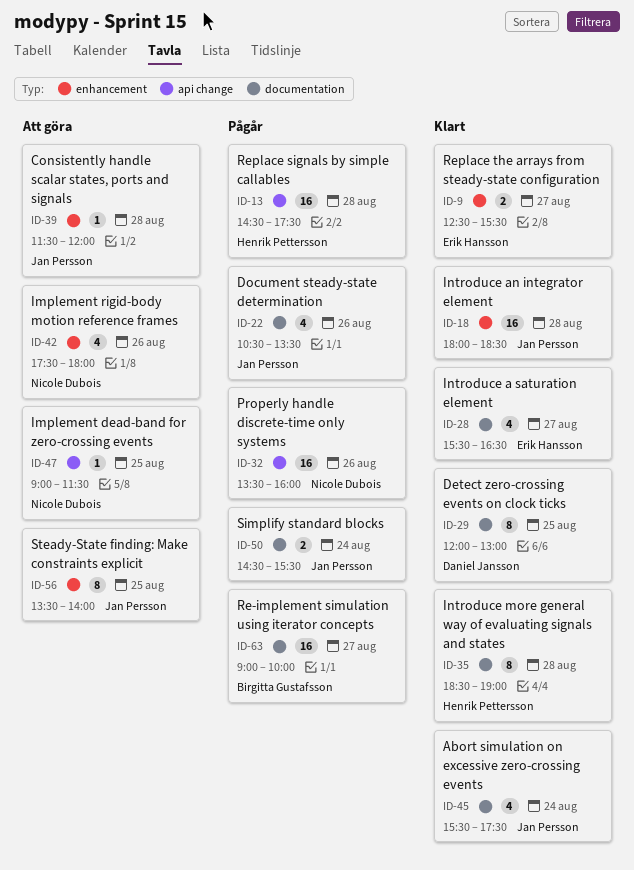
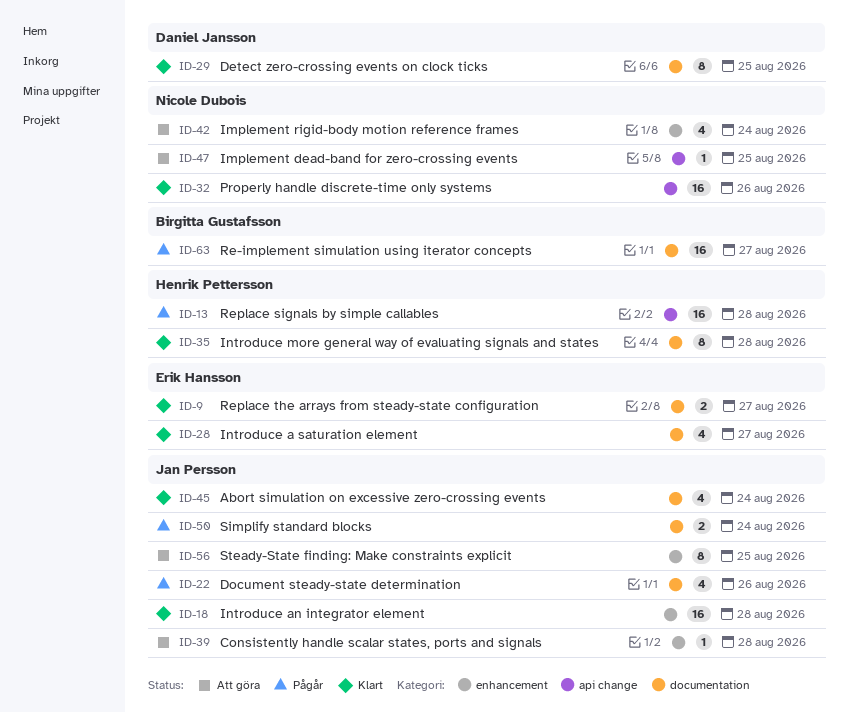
ID-9, label: enhancement -> documentation
ID-32, status: Pågår -> Klart
ID-42, day: Aug 26 -> Aug 24

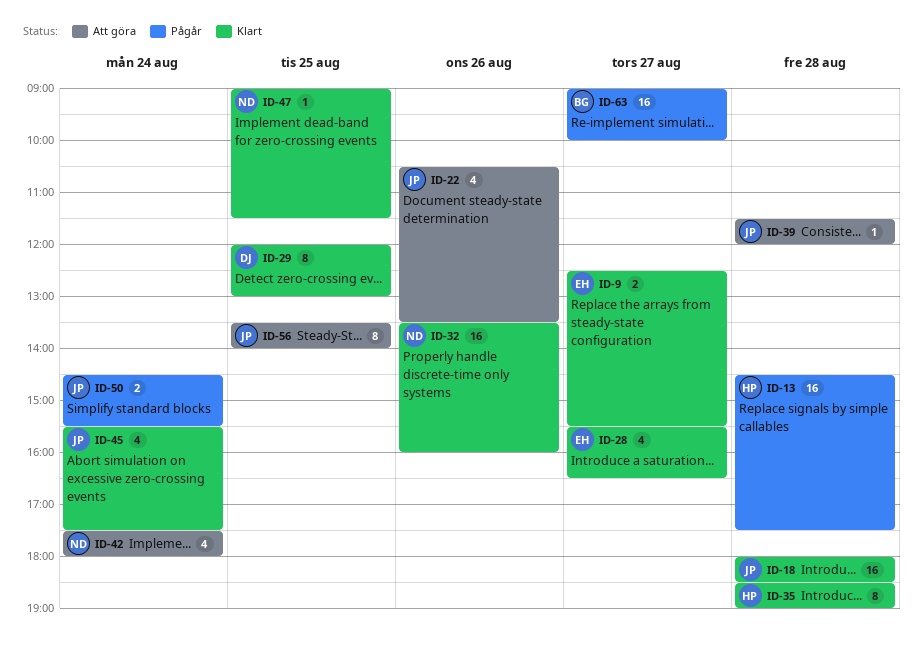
ID-22, status: Pågår -> Att göra
ID-47, status: Att göra -> Klart

